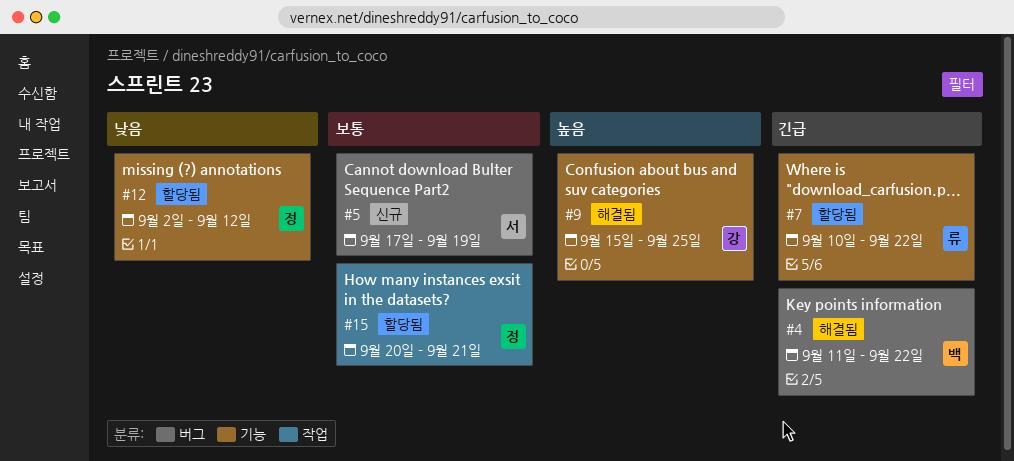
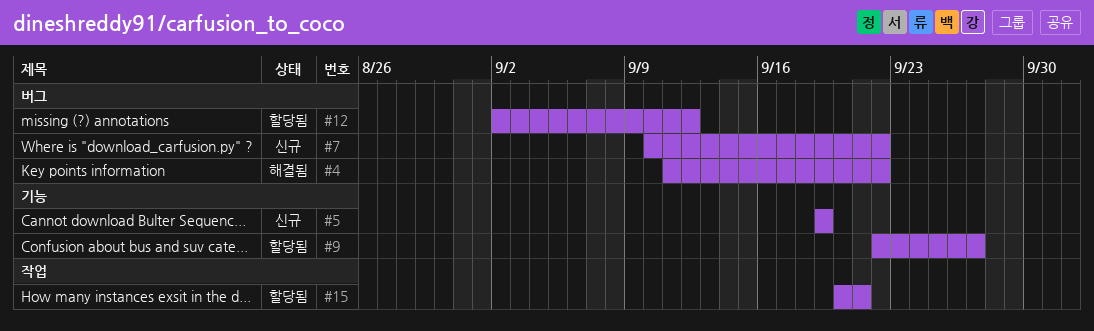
#5, label: 버그 -> 기능
#5, start: Sep 17 -> Sep 19
#7, status: 할당됨 -> 신규
#7, label: 기능 -> 버그
#9, status: 해결됨 -> 할당됨
#9, start: Sep 15 -> Sep 22
#9, due: Sep 25 -> Sep 27
#12, label: 기능 -> 버그

